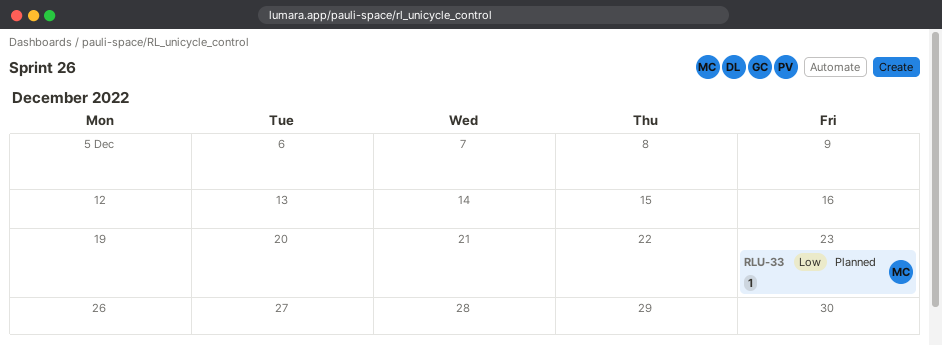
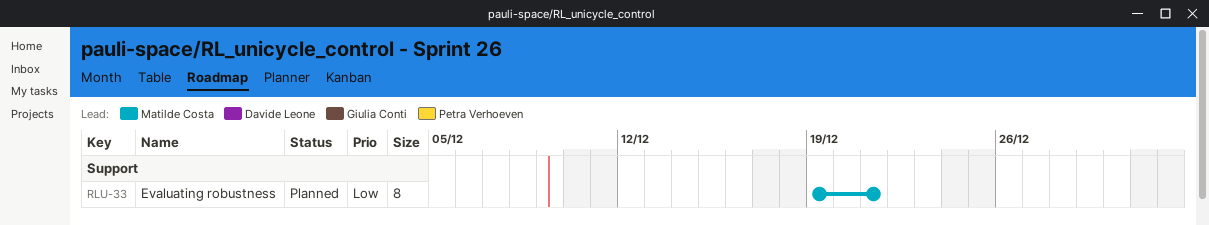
RLU-33, estimate: 1 -> 8
RLU-33, due: Dec 23 -> Dec 21

